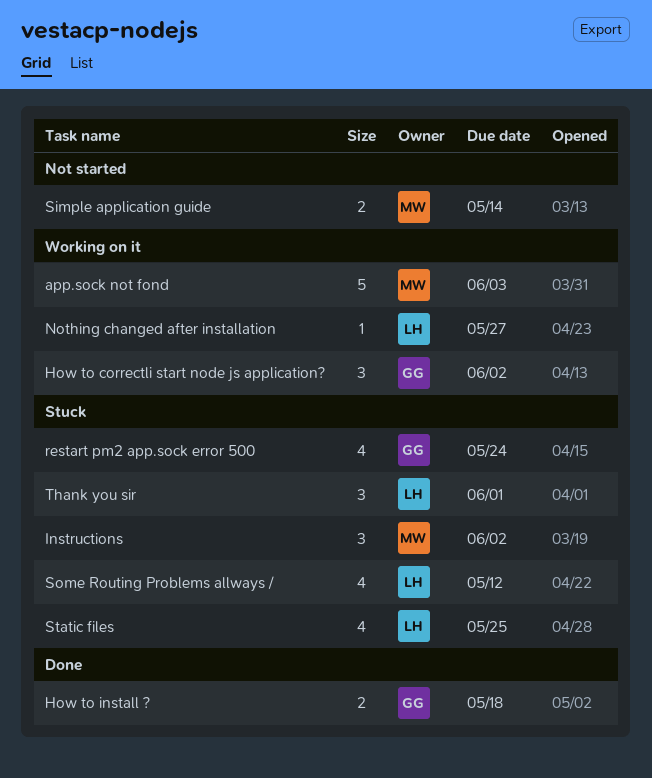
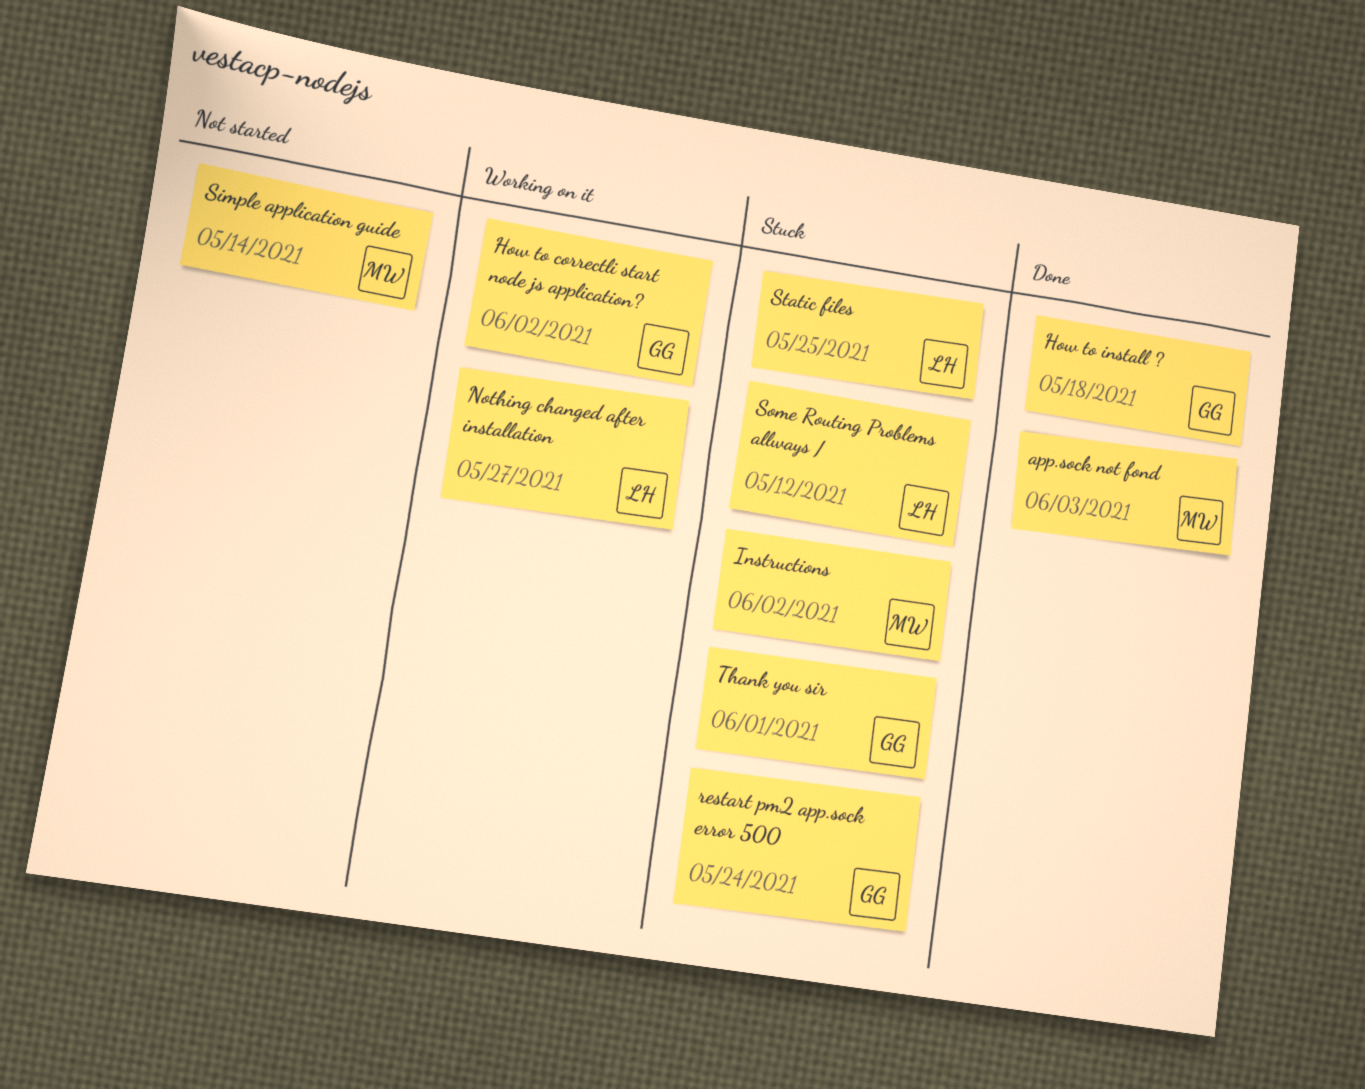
app.sock not fond, status: Working on it -> Done
Thank you sir, owner: LH -> GG

